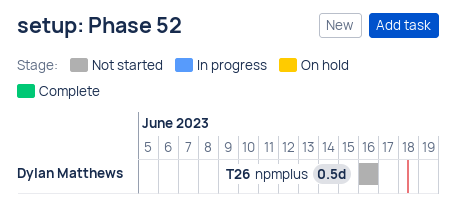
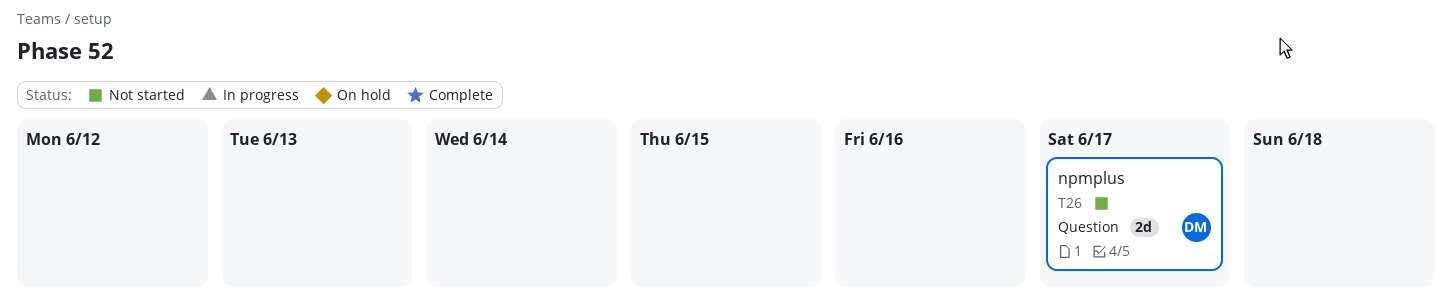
T26, estimate: 0.5d -> 2d
T26, due: Jun 16 -> Jun 17

